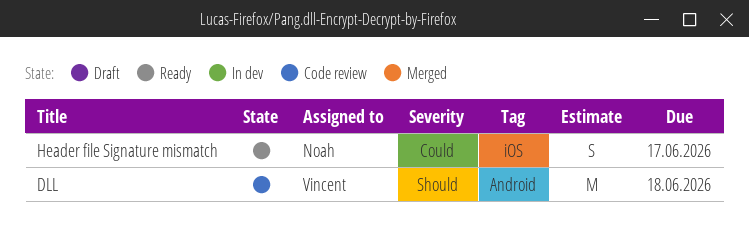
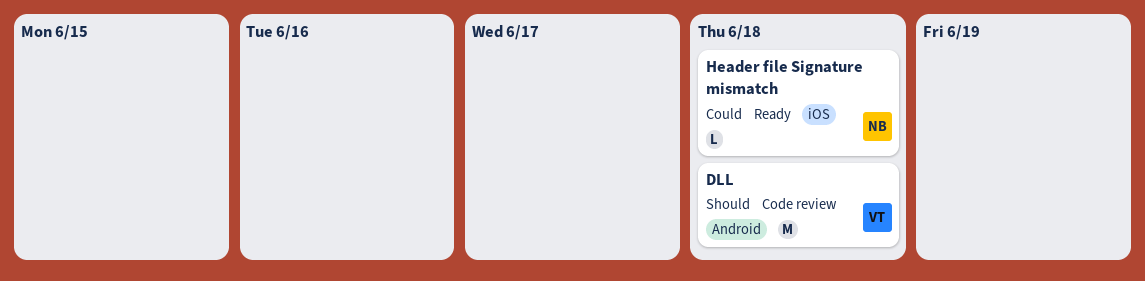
Header file Signature mismatch, estimate: S -> L
Header file Signature mismatch, due: Jun 17 -> Jun 18

